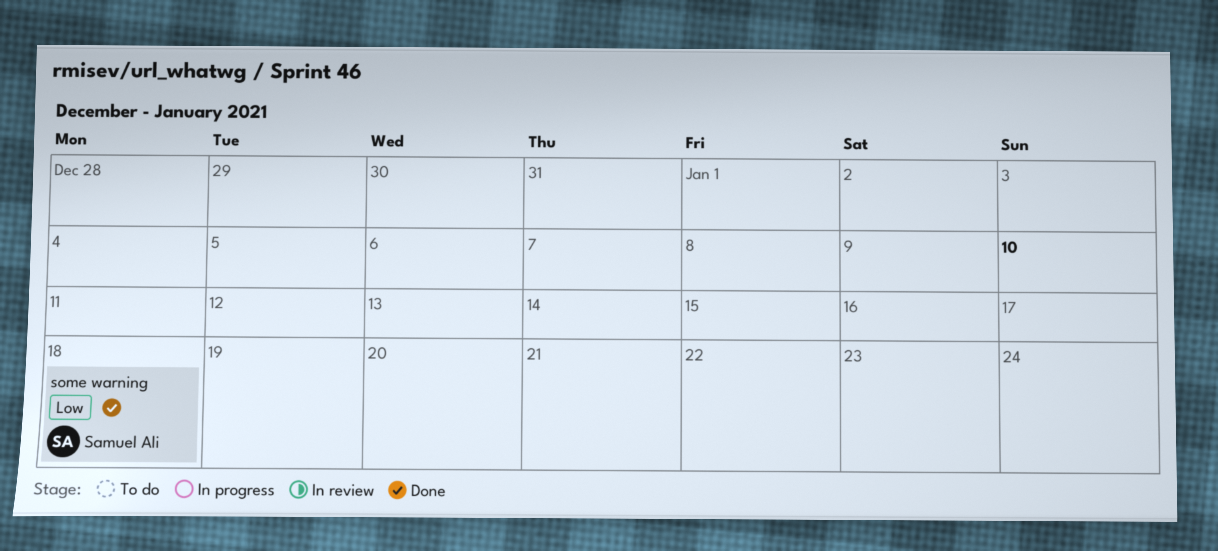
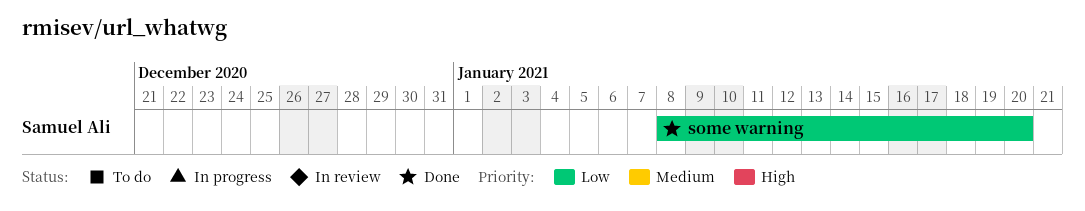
some warning, due: Jan 18 -> Jan 20

